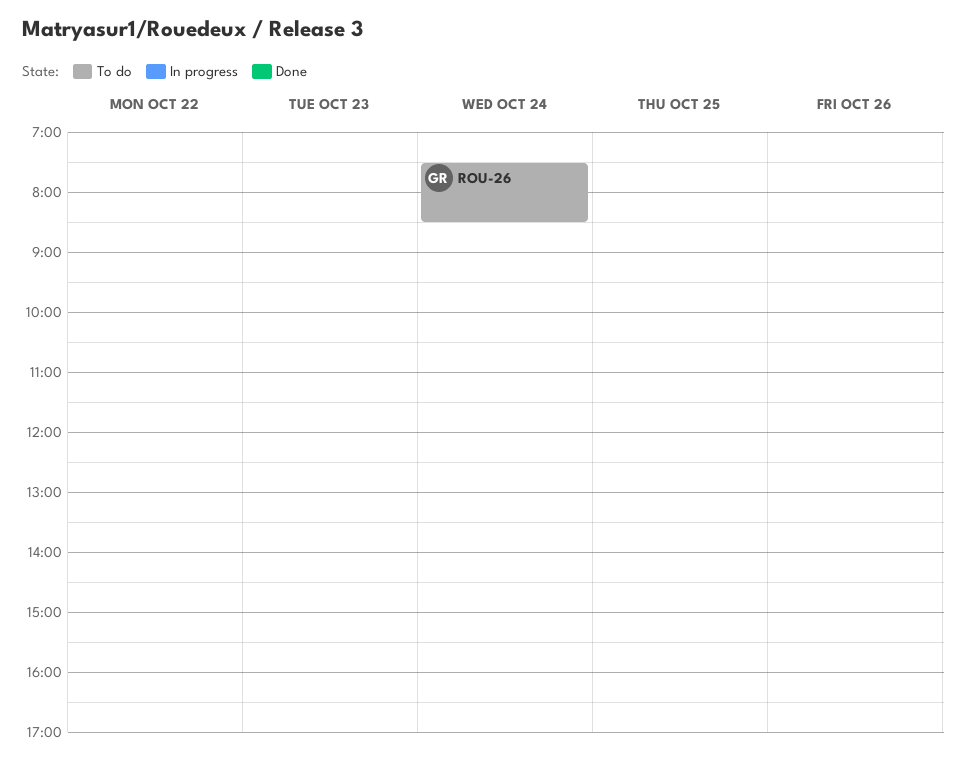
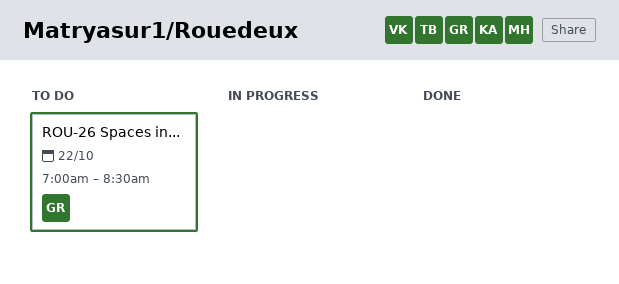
ROU-26, day: Oct 24 -> Oct 22
ROU-26, begins: 07:30 -> 07:00

